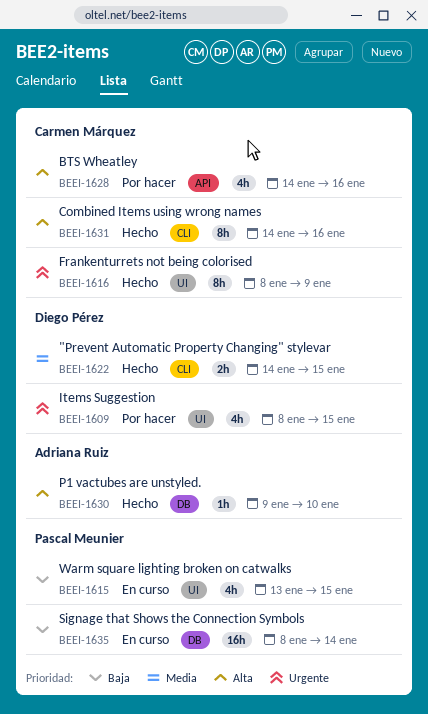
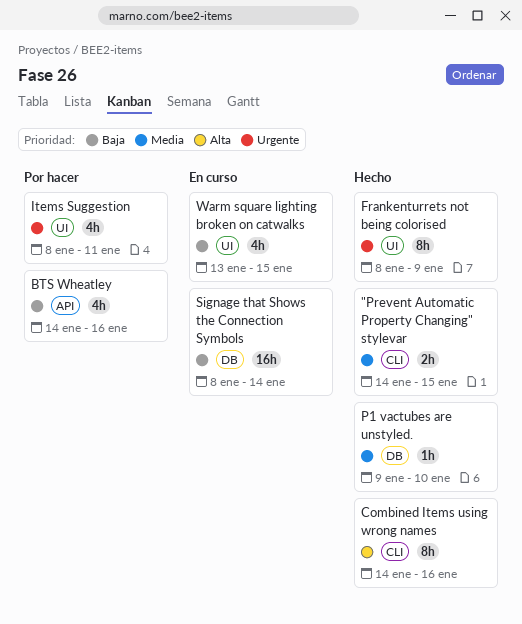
BTS Wheatley, priority: Alta -> Baja
Items Suggestion, due: Jan 15 -> Jan 11
P1 vactubes are unstyled., priority: Alta -> Media

